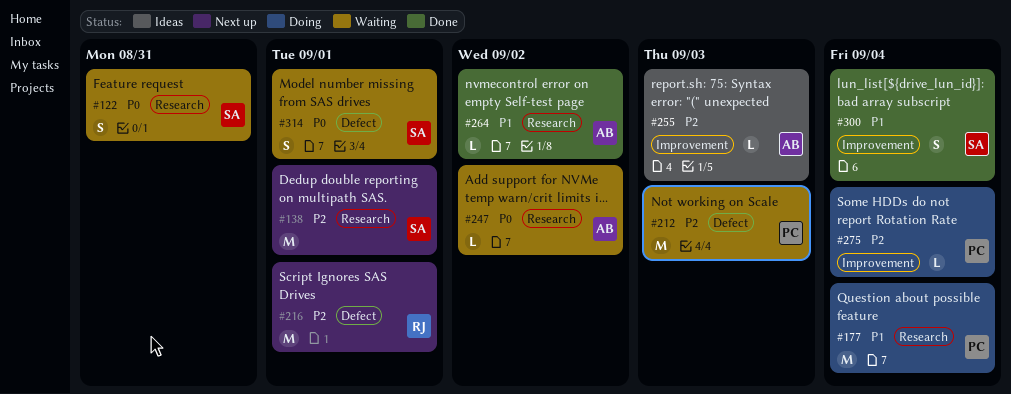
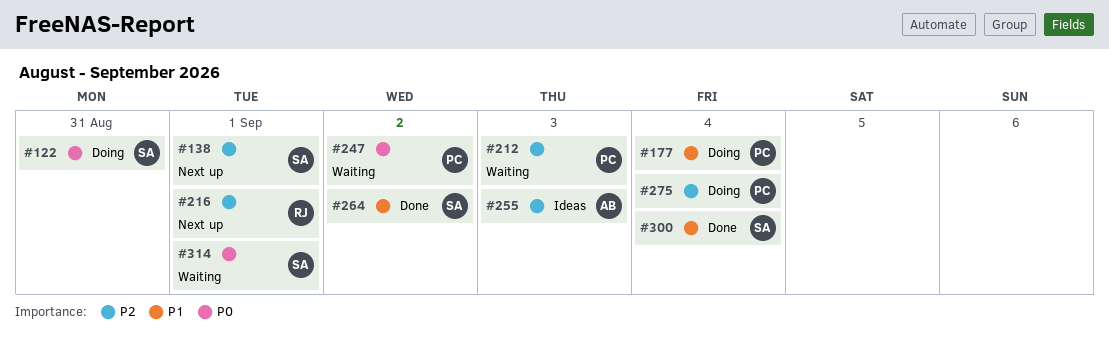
#122, status: Waiting -> Doing
#247, owner: AB -> PC
#264, owner: AB -> SA

